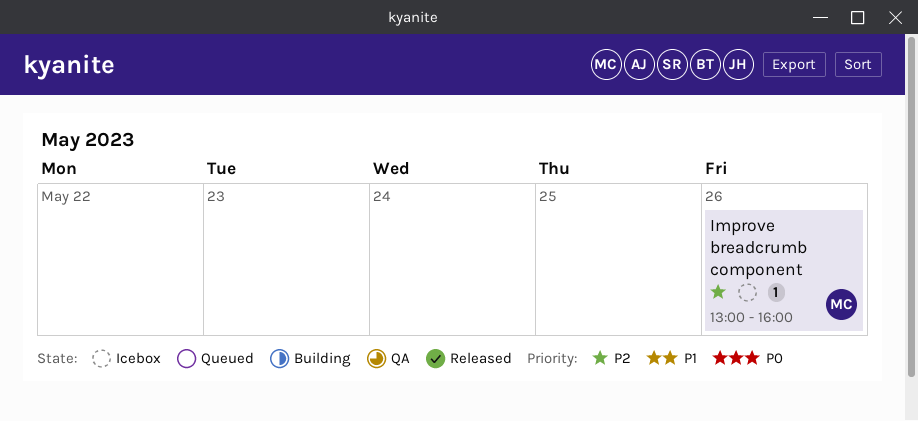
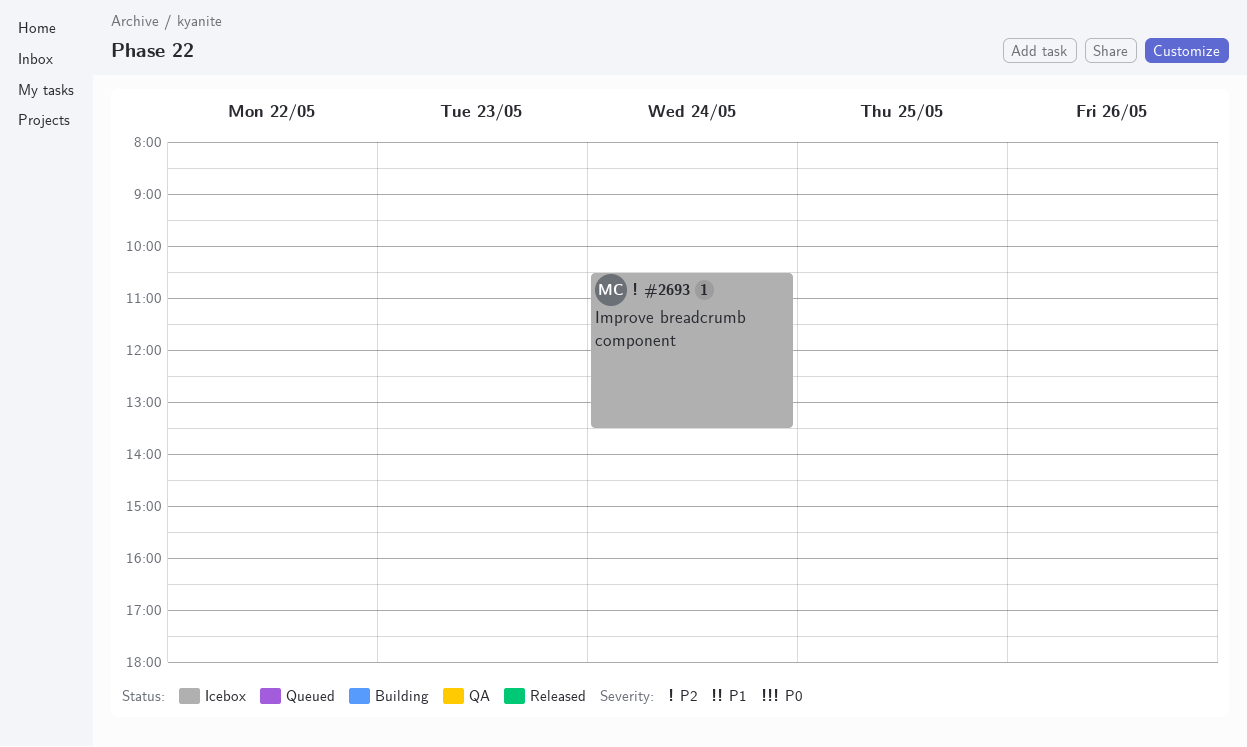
Improve breadcrumb component, day: May 26 -> May 24
Improve breadcrumb component, begins: 13:00 -> 10:30
Improve breadcrumb component, ends: 16:00 -> 13:30

